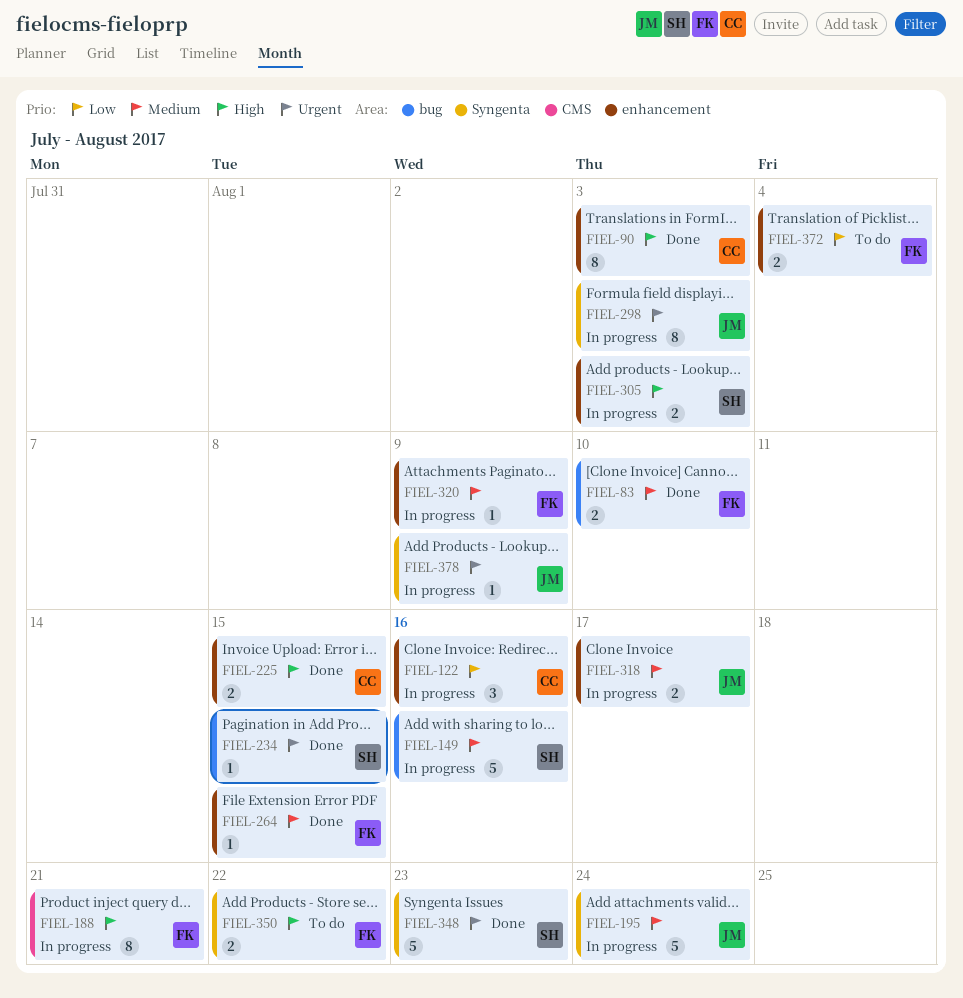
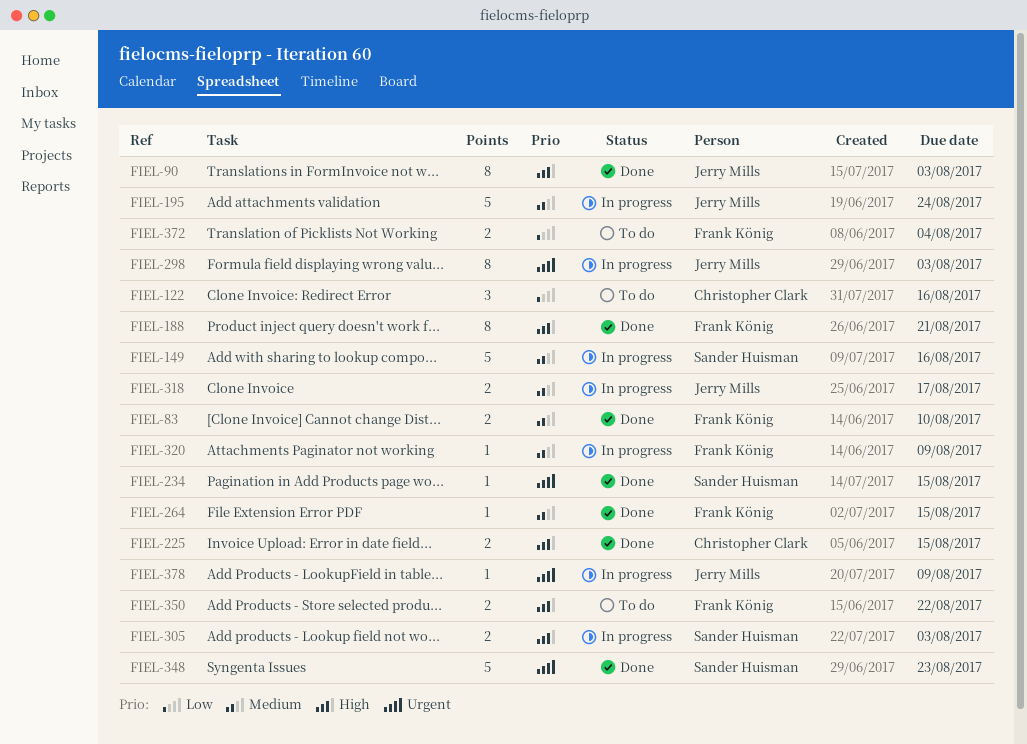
FIEL-90, owner: Christopher Clark -> Jerry Mills
FIEL-122, status: In progress -> To do
FIEL-188, status: In progress -> Done

